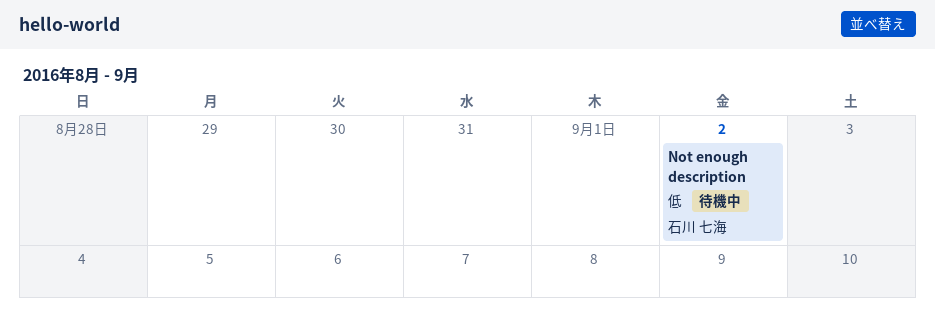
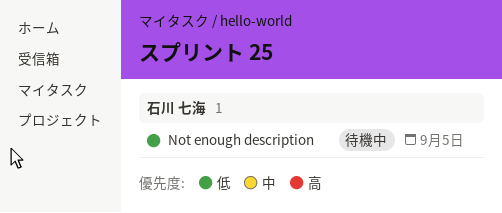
Not enough description, due: Sep 2 -> Sep 5

